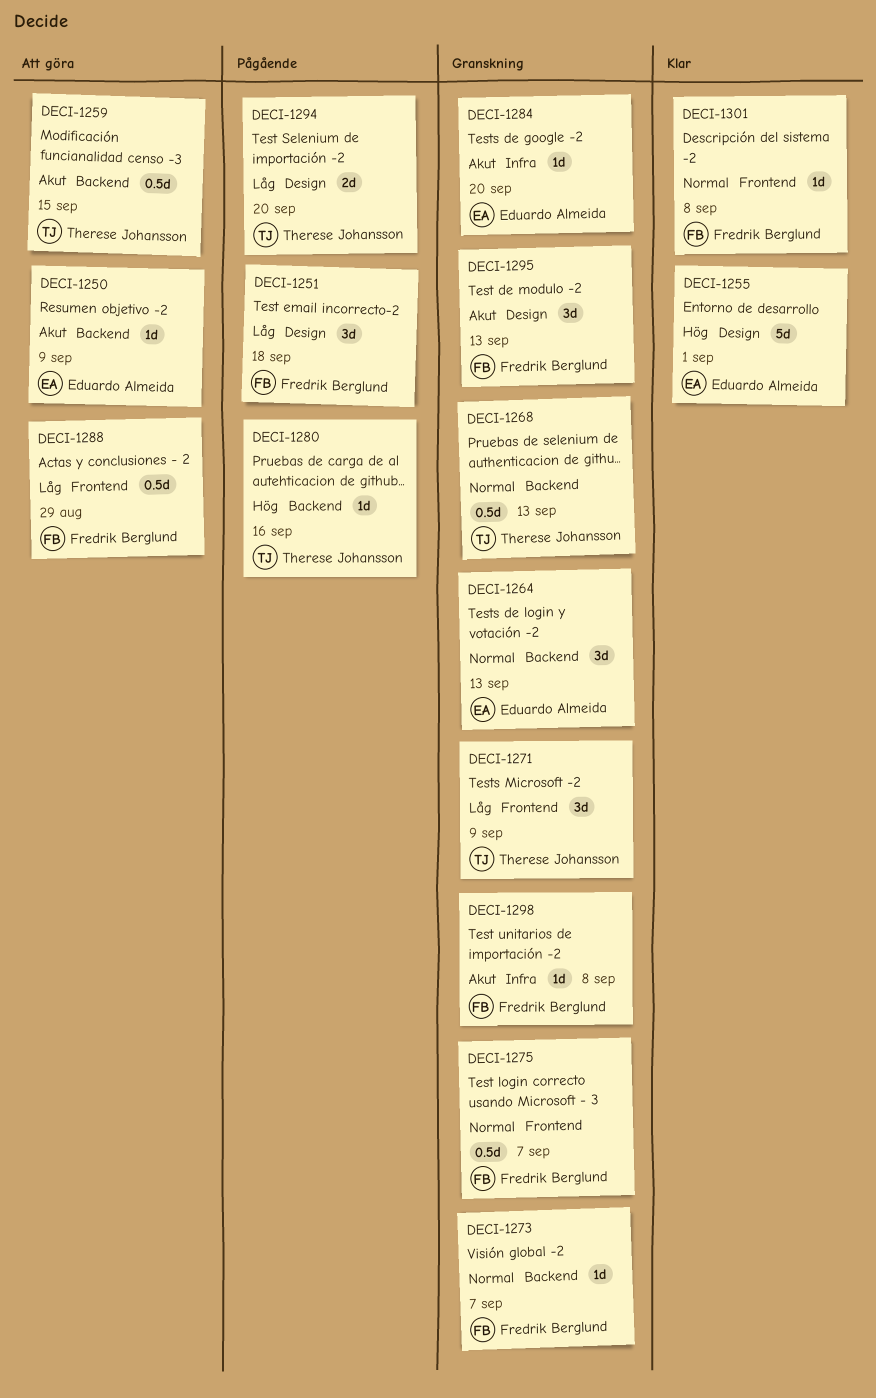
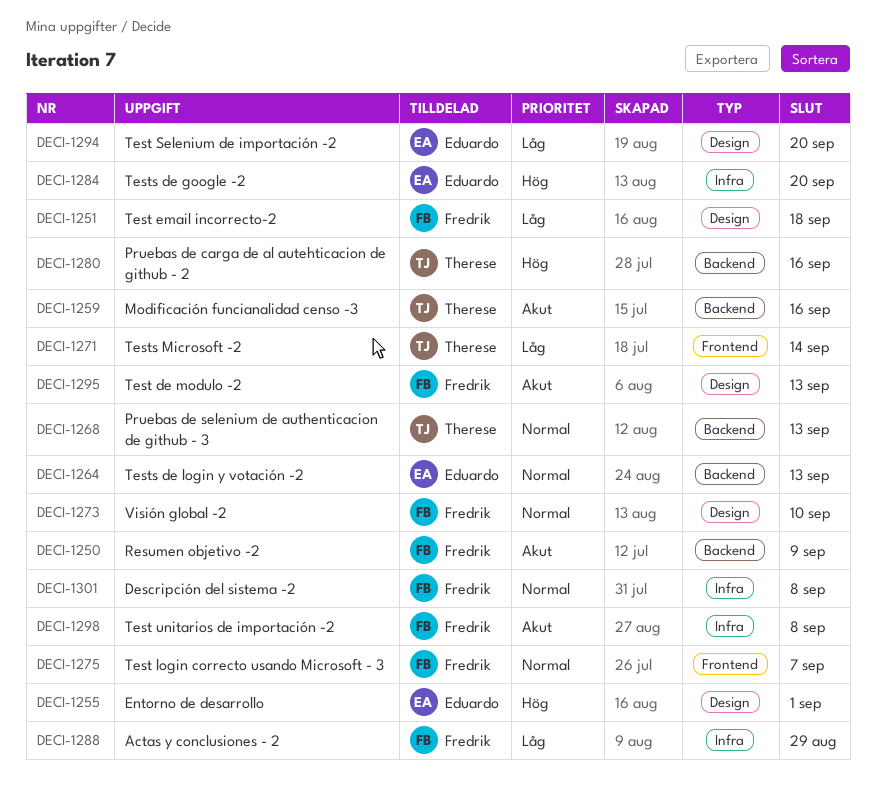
DECI-1250, owner: Eduardo Almeida -> Fredrik Berglund
DECI-1259, due: Sep 15 -> Sep 16
DECI-1271, due: Sep 9 -> Sep 14
DECI-1273, label: Backend -> Design
DECI-1273, due: Sep 7 -> Sep 10
DECI-1284, priority: Akut -> Hög
DECI-1288, label: Frontend -> Infra
DECI-1294, owner: Therese Johansson -> Eduardo Almeida
DECI-1301, label: Frontend -> Infra

